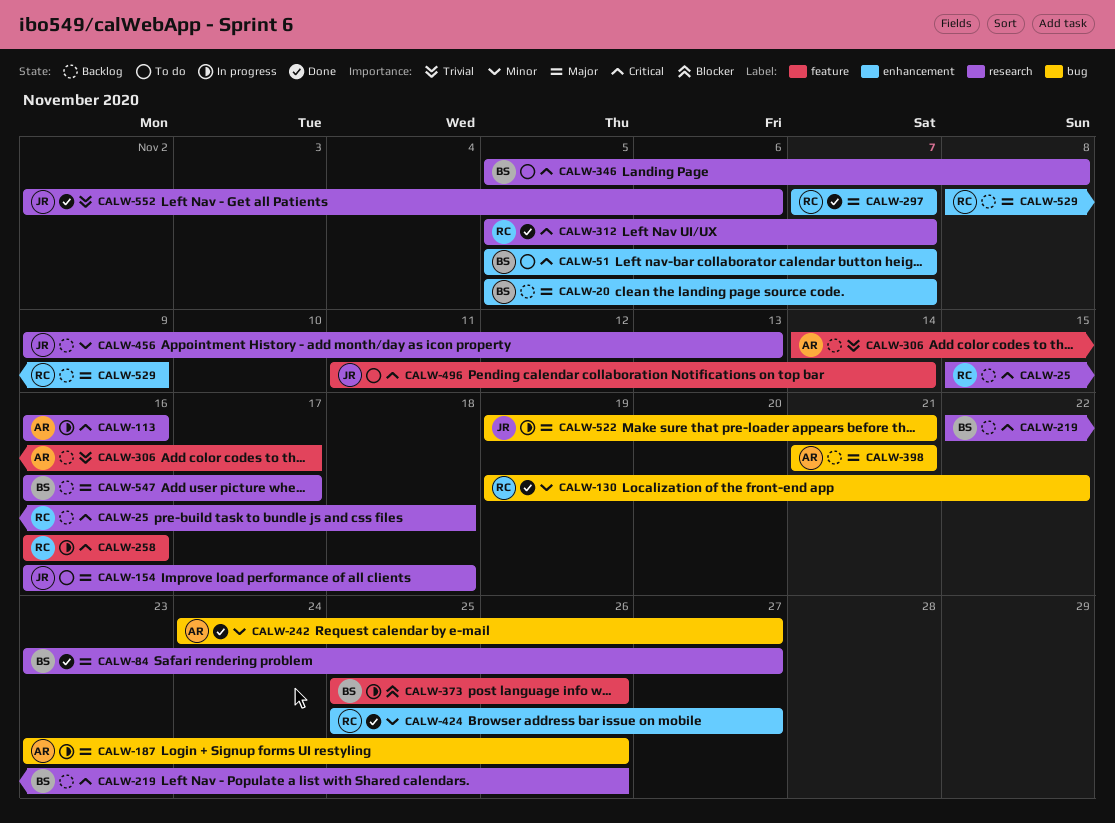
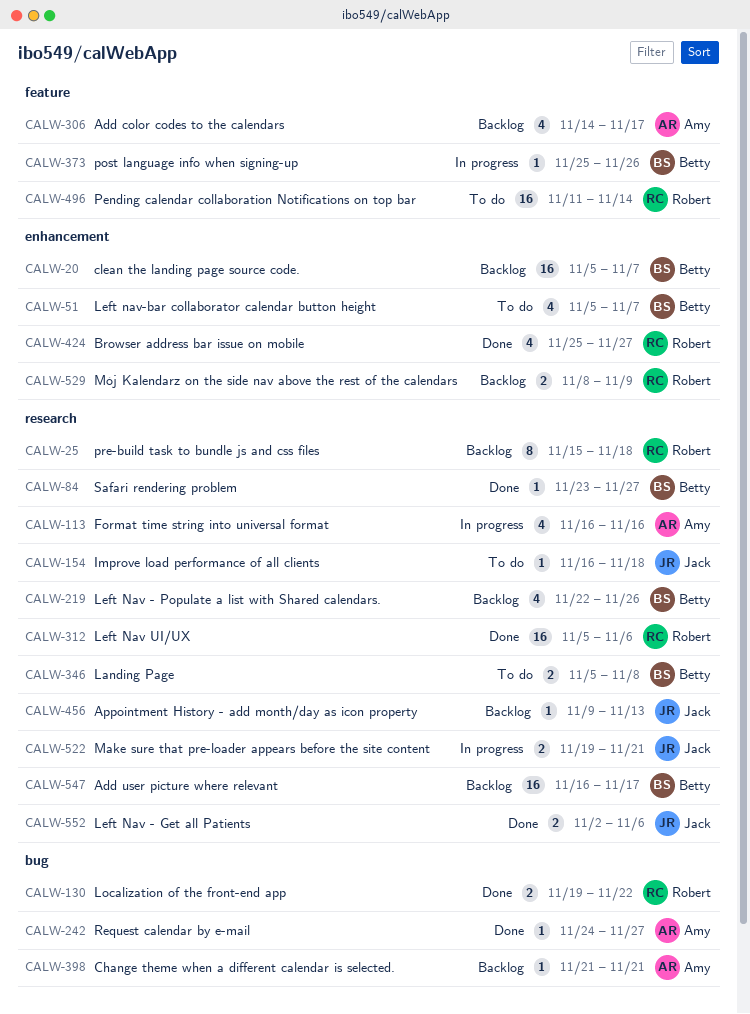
CALW-187: present -> none
CALW-258: present -> none
CALW-297: present -> none
CALW-312, due: Nov 7 -> Nov 6
CALW-496, owner: Jack -> Robert
CALW-522, label: bug -> research

